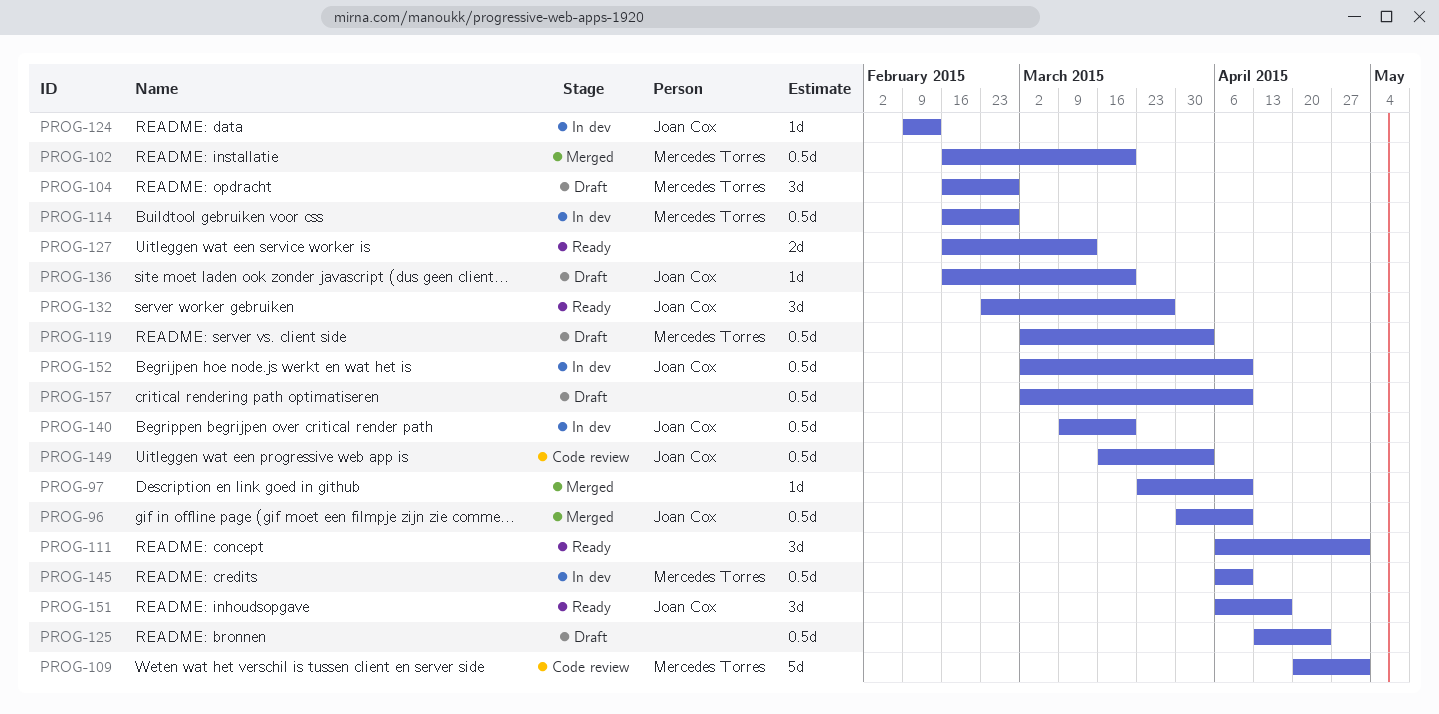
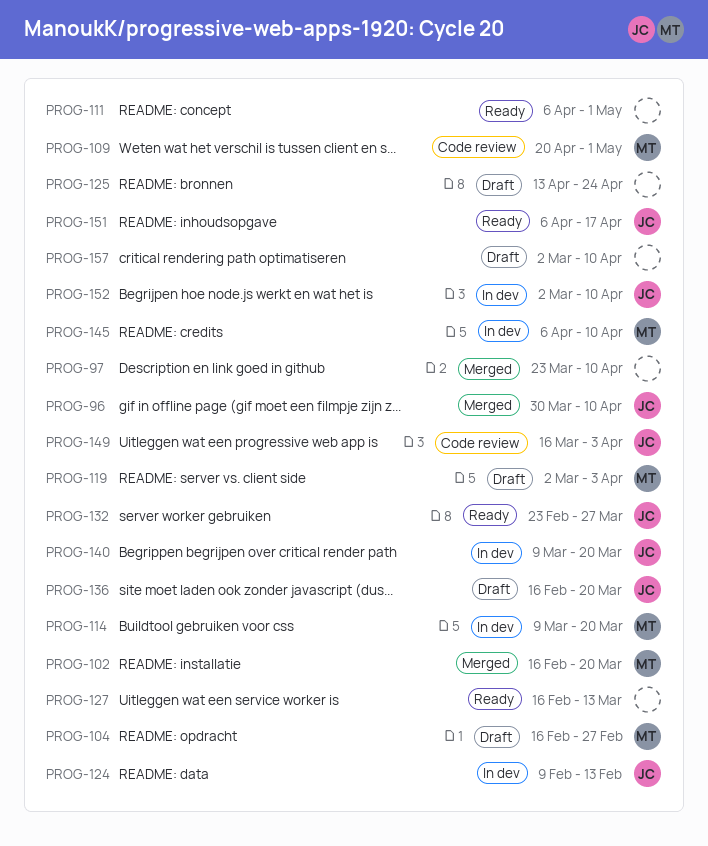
PROG-114, start: Feb 16 -> Mar 9
PROG-114, due: Feb 27 -> Mar 20

